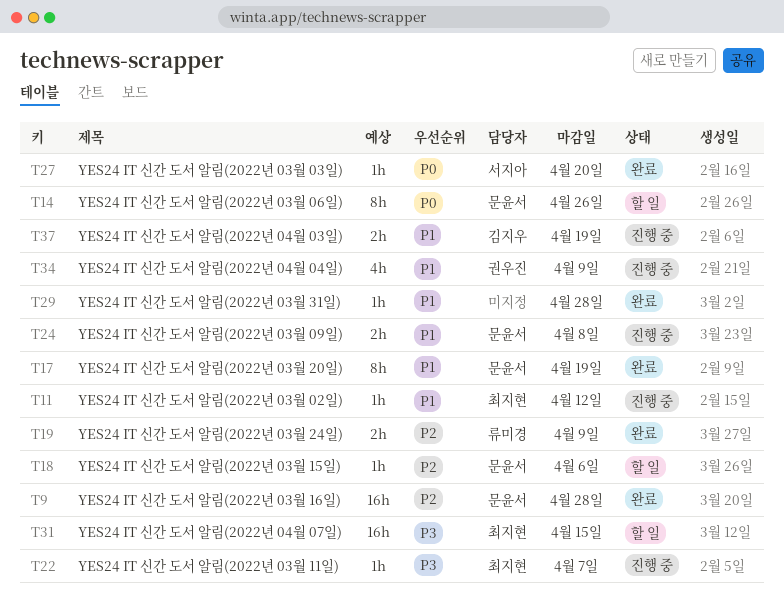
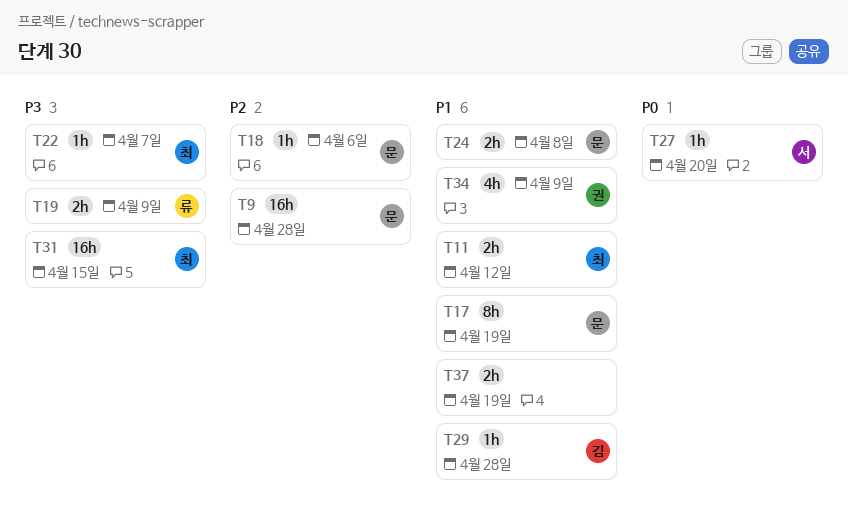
T11, estimate: 1h -> 2h
T14: present -> none
T19, priority: P2 -> P3
T29, owner: none -> 김지우
T37, owner: 김지우 -> none

